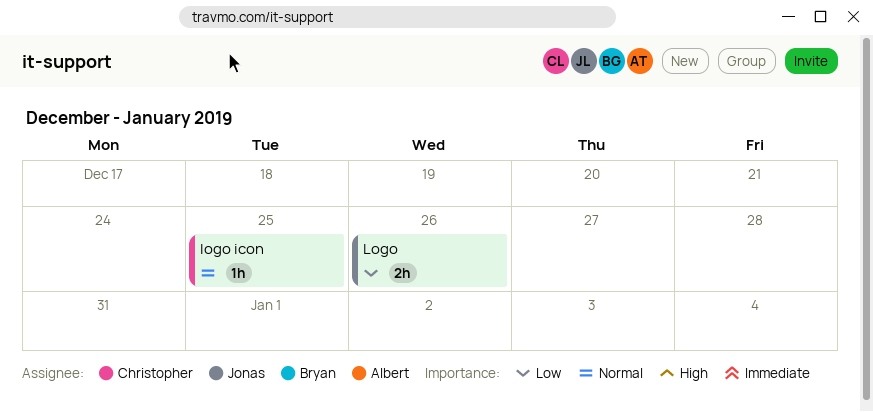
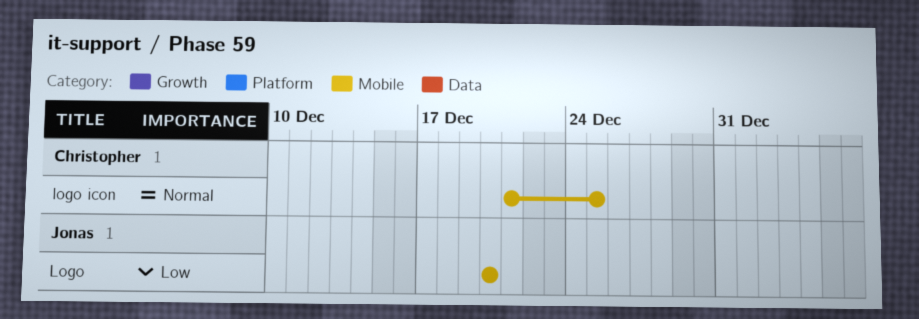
Logo, due: Dec 26 -> Dec 20

